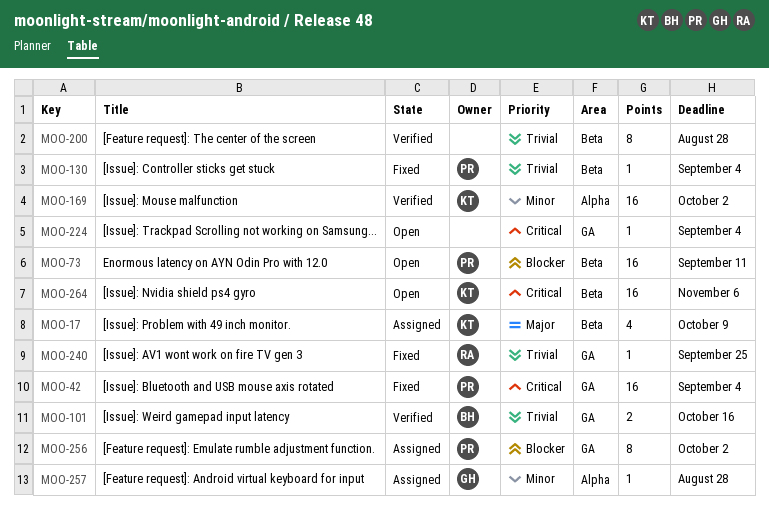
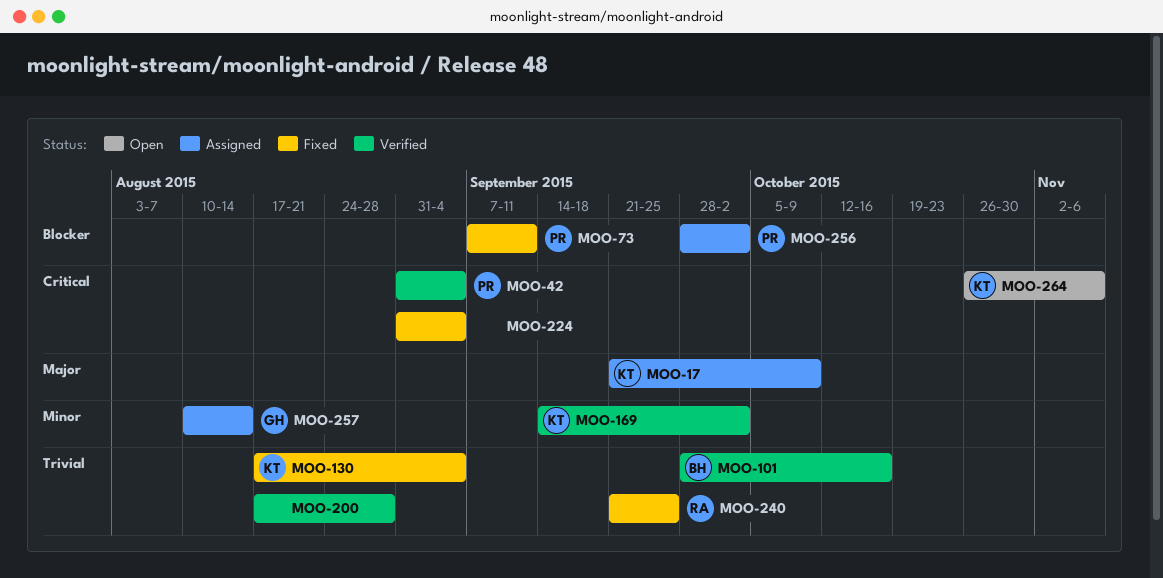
MOO-42, status: Fixed -> Verified
MOO-73, status: Open -> Fixed
MOO-130, owner: PR -> KT
MOO-224, status: Open -> Fixed
MOO-257, due: Aug 28 -> Aug 14

